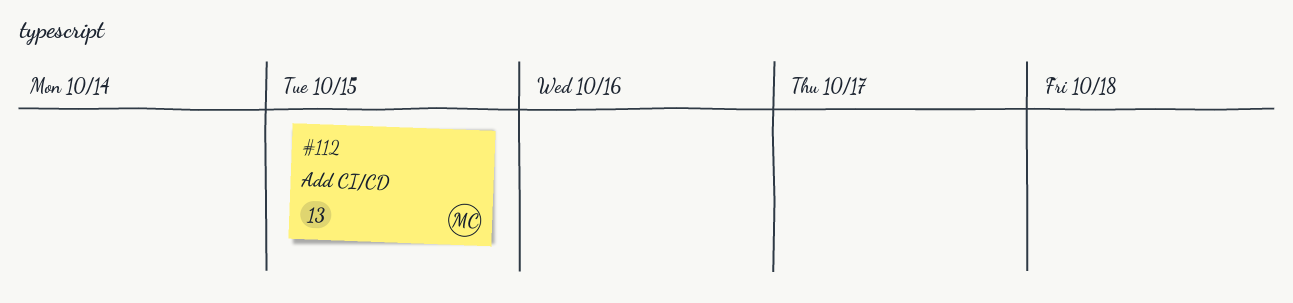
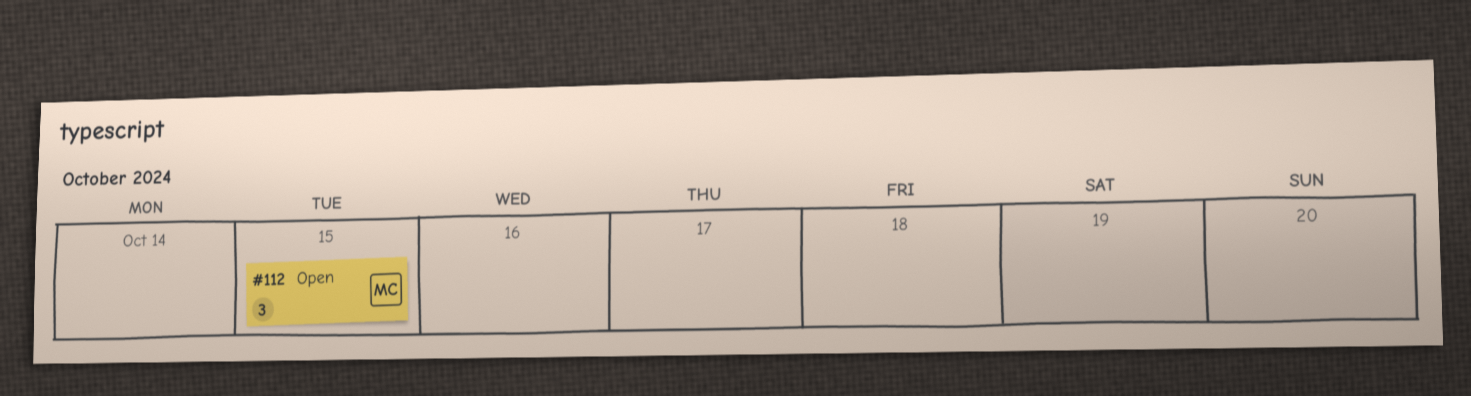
#112, estimate: 13 -> 3

